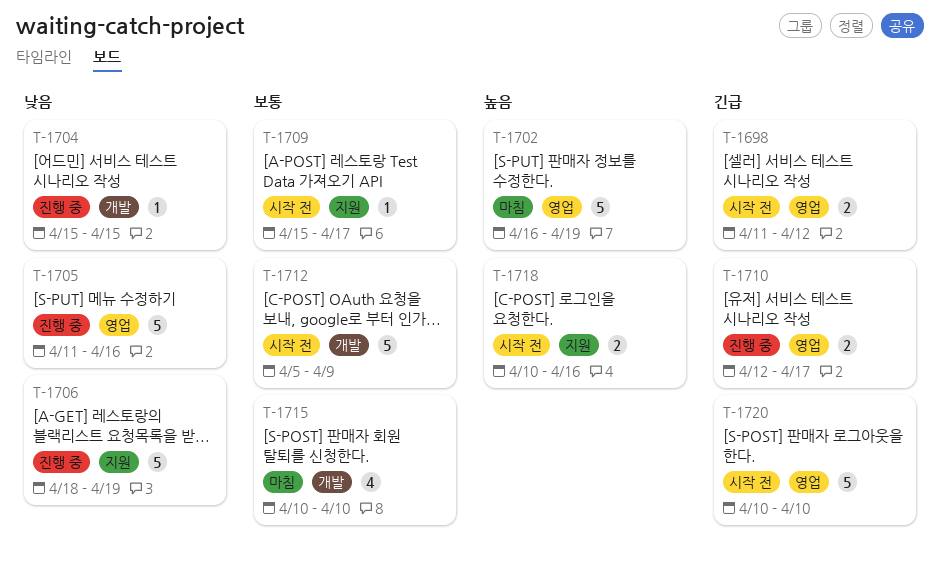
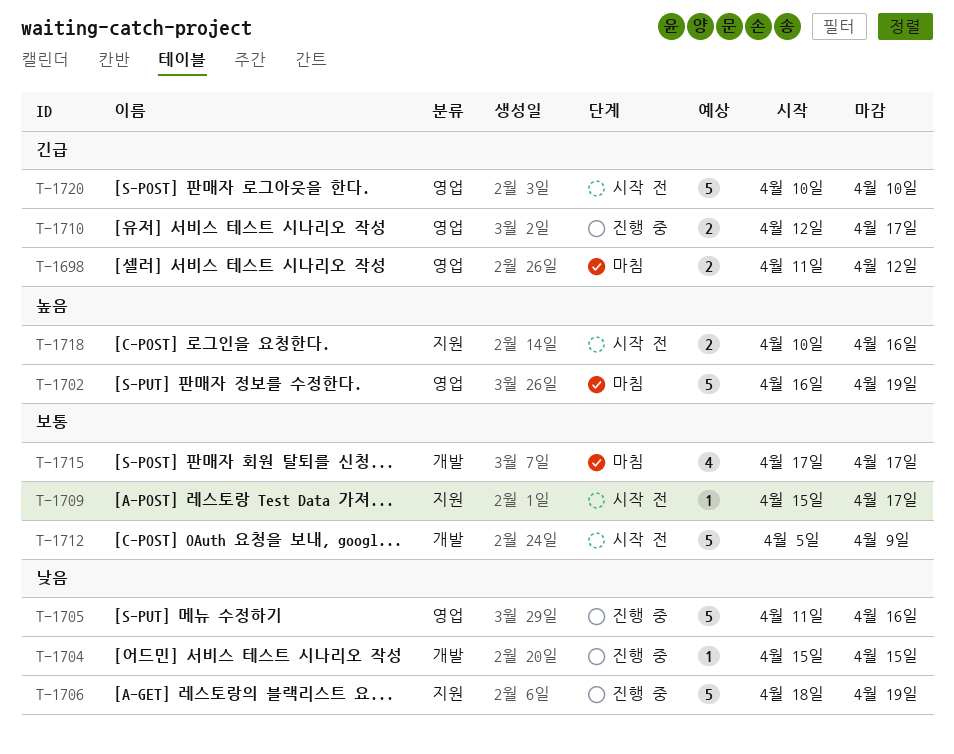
T-1698, status: 시작 전 -> 마침
T-1715, start: Apr 10 -> Apr 17
T-1715, due: Apr 10 -> Apr 17

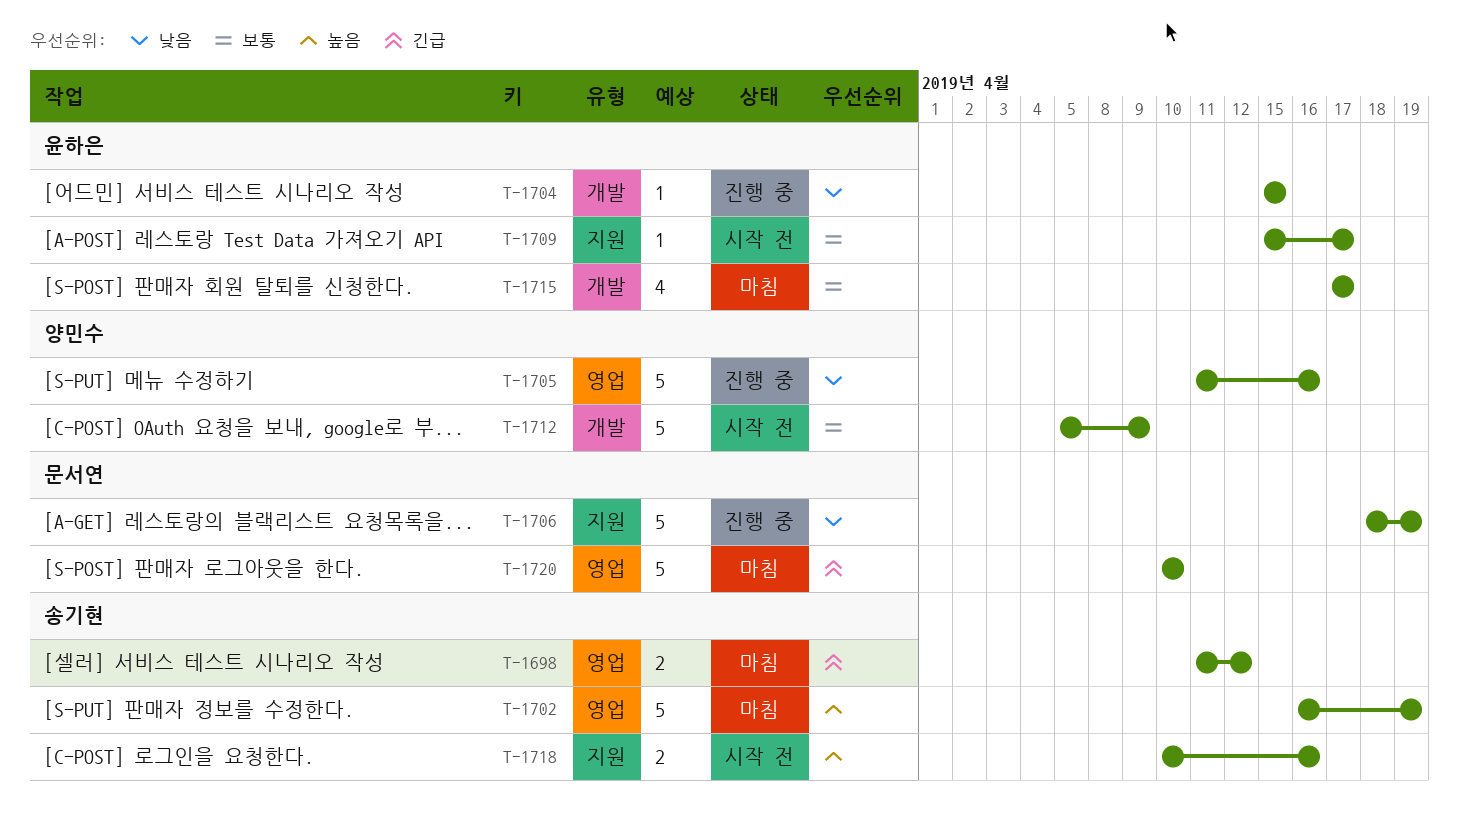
T-1710: present -> none
T-1720, status: 시작 전 -> 마침

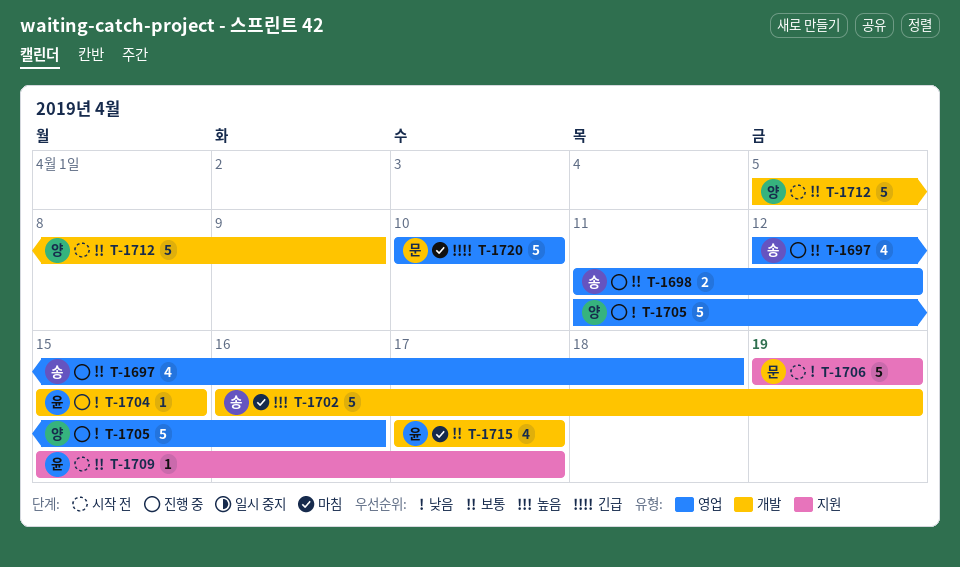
T-1697: none -> present
T-1698, status: 마침 -> 진행 중
T-1698, priority: 긴급 -> 보통
T-1702, label: 영업 -> 개발
T-1706, status: 진행 중 -> 시작 전
T-1706, start: Apr 18 -> Apr 19
T-1718: present -> none

